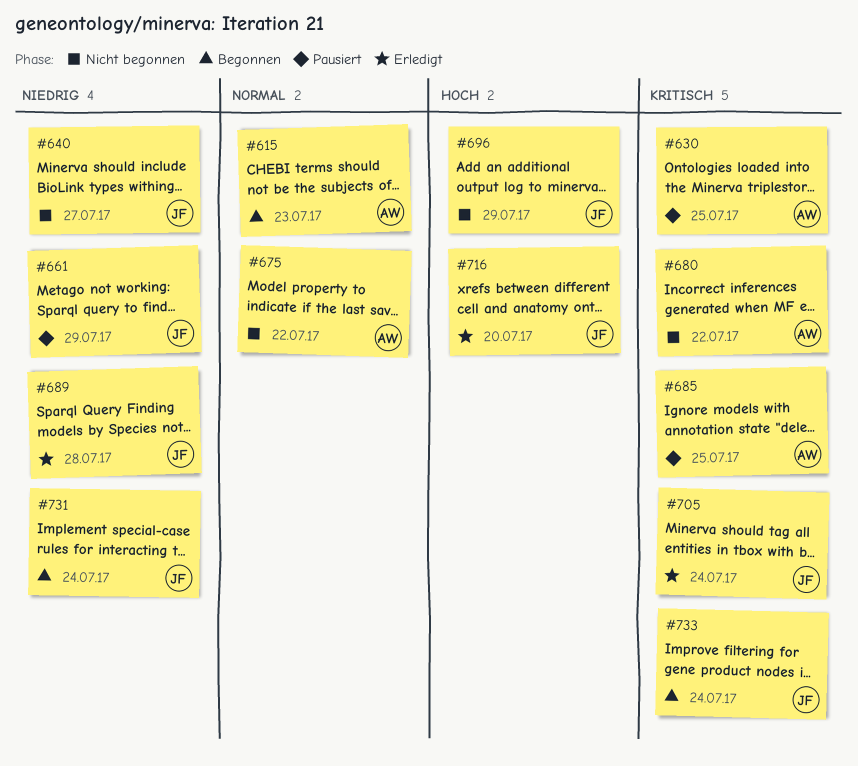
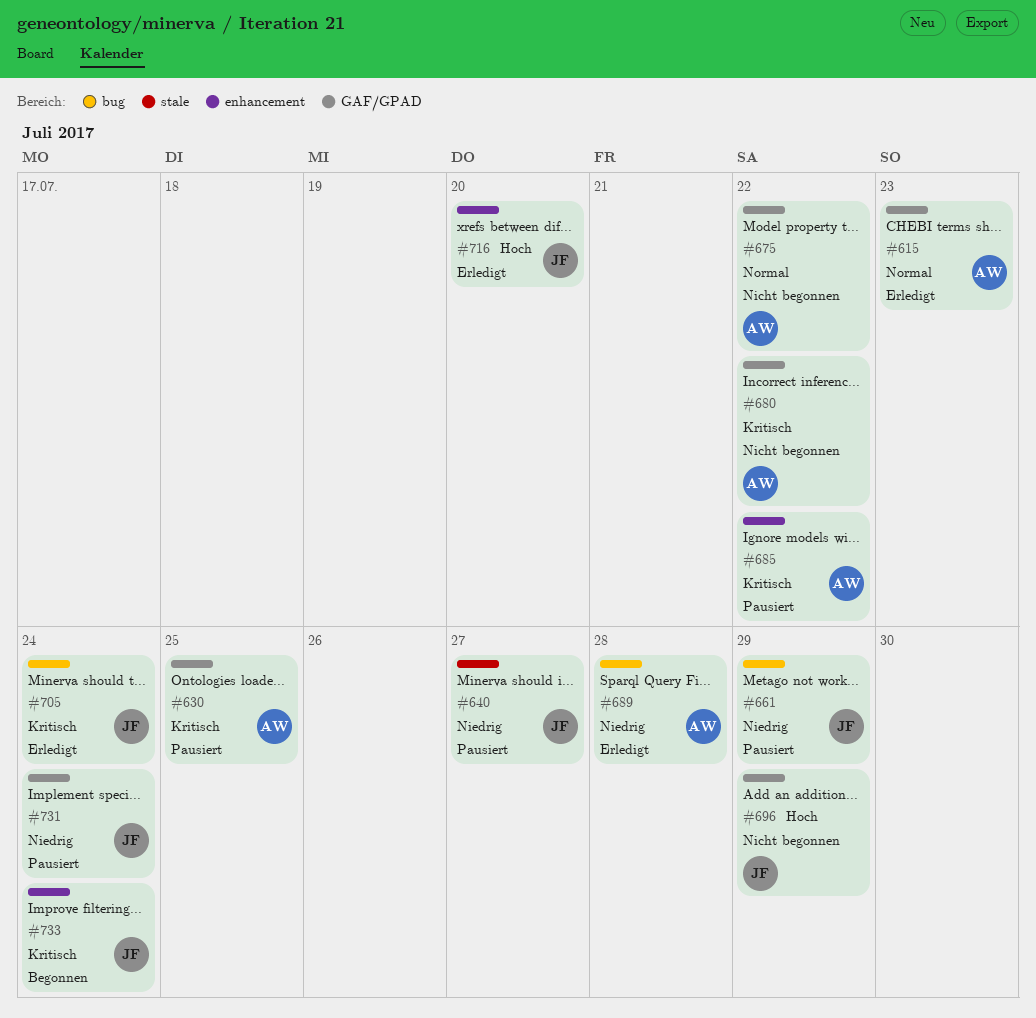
#615, status: Begonnen -> Erledigt
#640, status: Nicht begonnen -> Pausiert
#685, due: Jul 25 -> Jul 22
#689, owner: JF -> AW
#731, status: Begonnen -> Pausiert

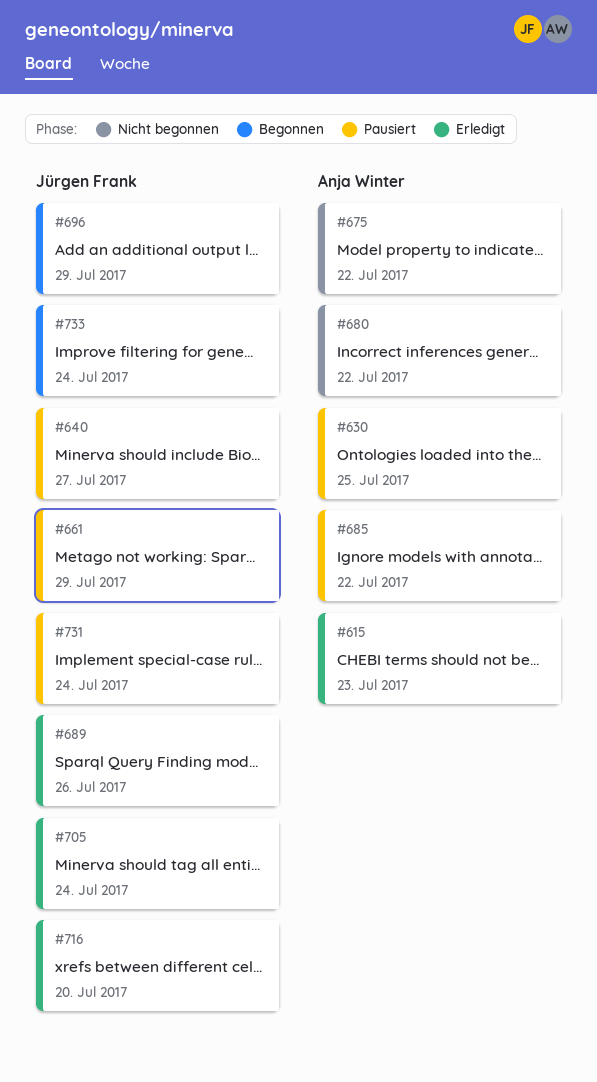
#689, owner: Anja Winter -> Jürgen Frank
#689, due: Jul 28 -> Jul 26
#696, status: Nicht begonnen -> Begonnen

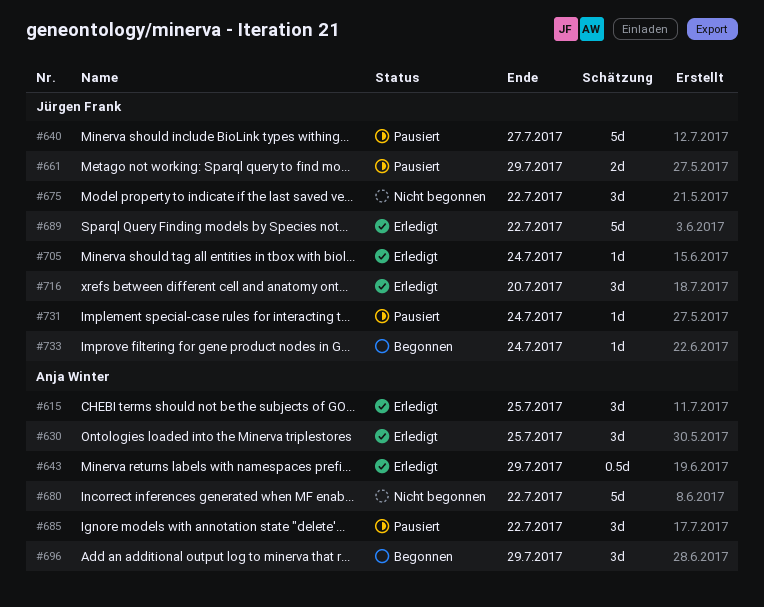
#615, due: Jul 23 -> Jul 25
#630, status: Pausiert -> Erledigt
#643: none -> present
#675, owner: Anja Winter -> Jürgen Frank
#689, due: Jul 26 -> Jul 22
#696, owner: Jürgen Frank -> Anja Winter

